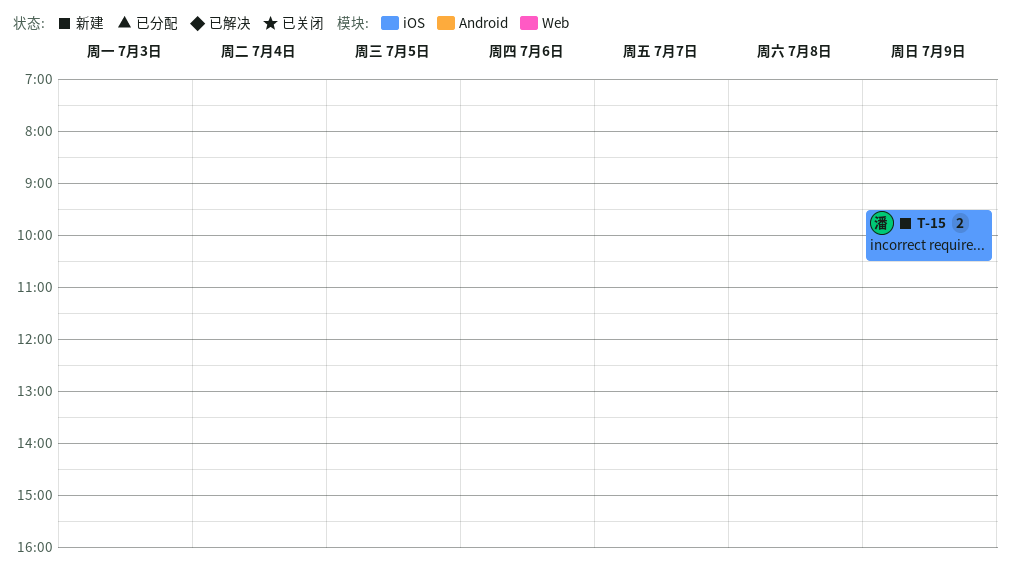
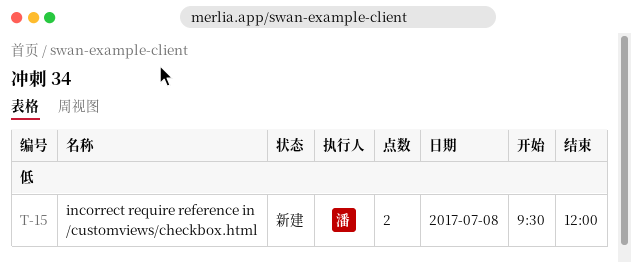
T-15, day: Jul 9 -> Jul 8
T-15, ends: 10:30 -> 12:00

